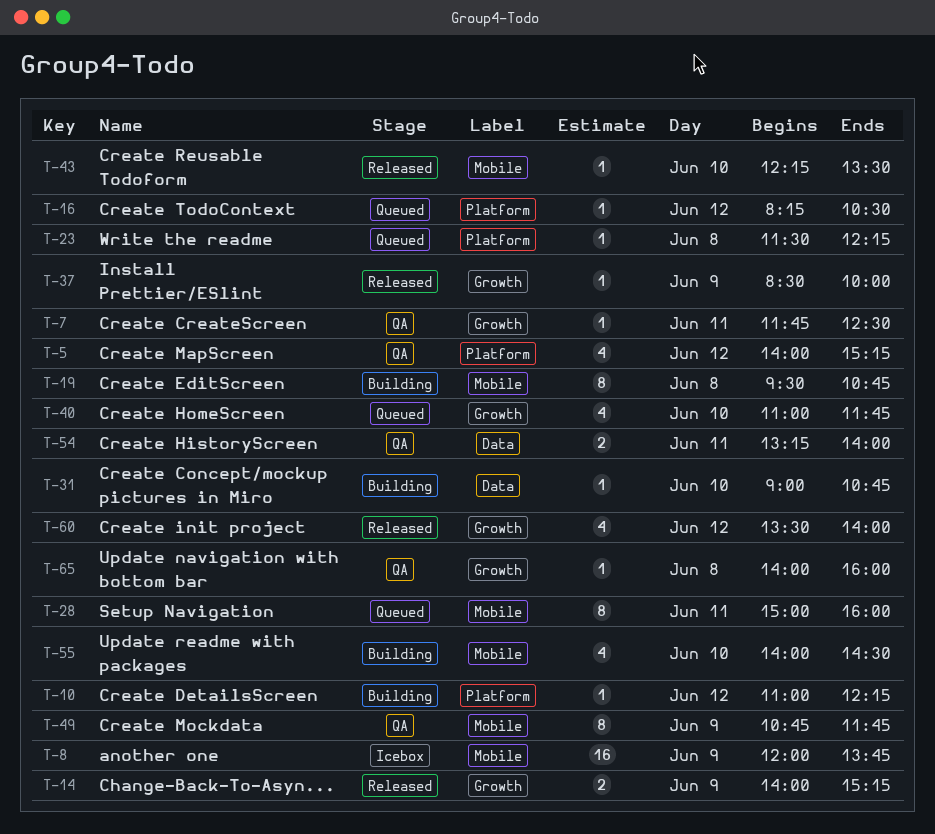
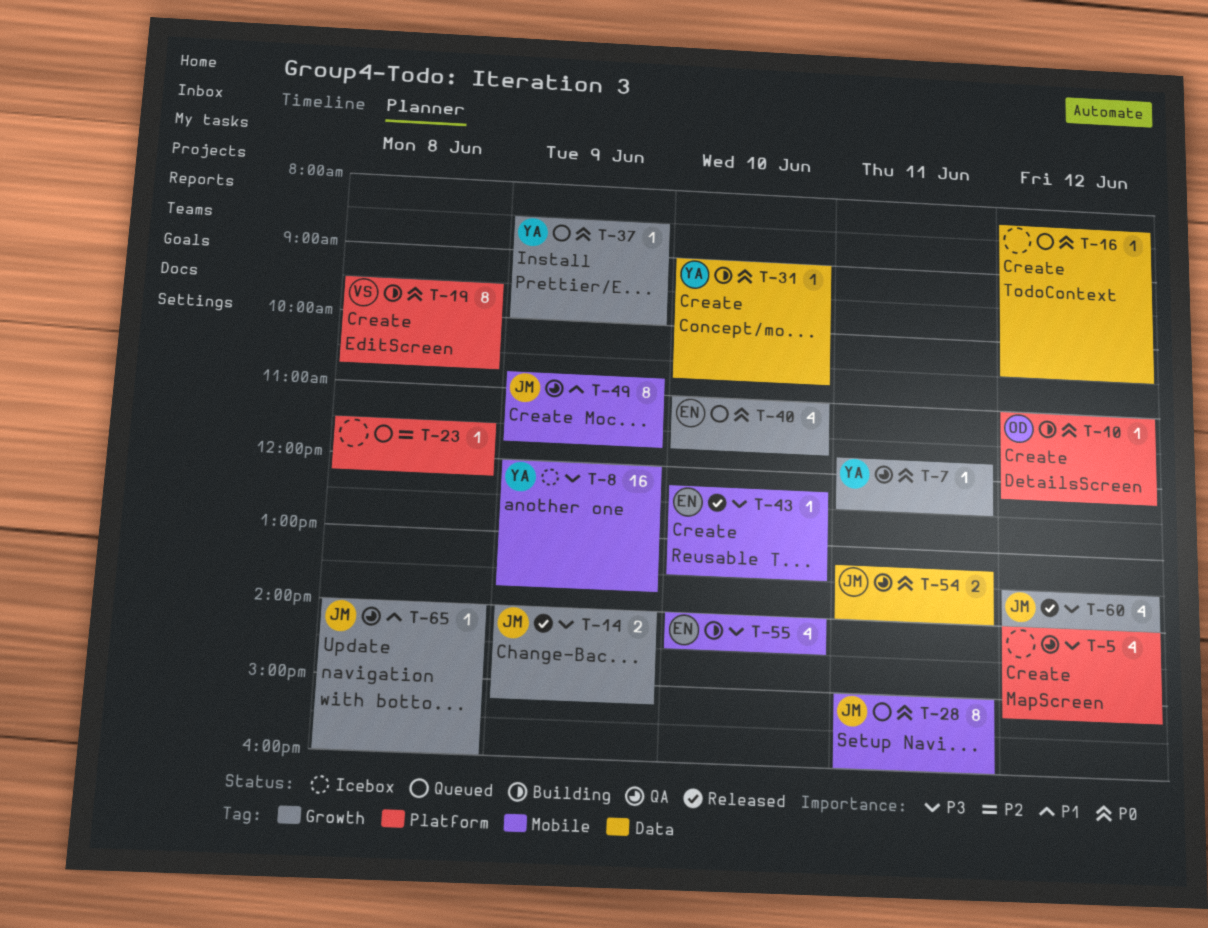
T-16, label: Platform -> Data
T-19, label: Mobile -> Platform
T-37, status: Released -> Queued

